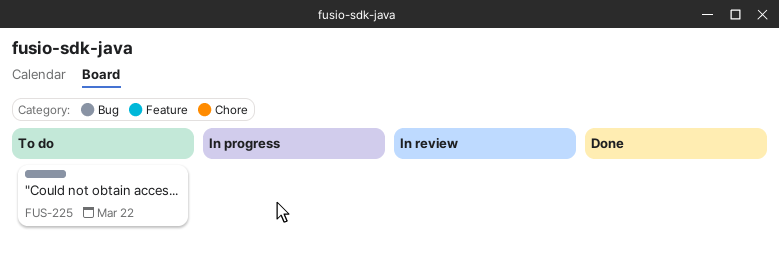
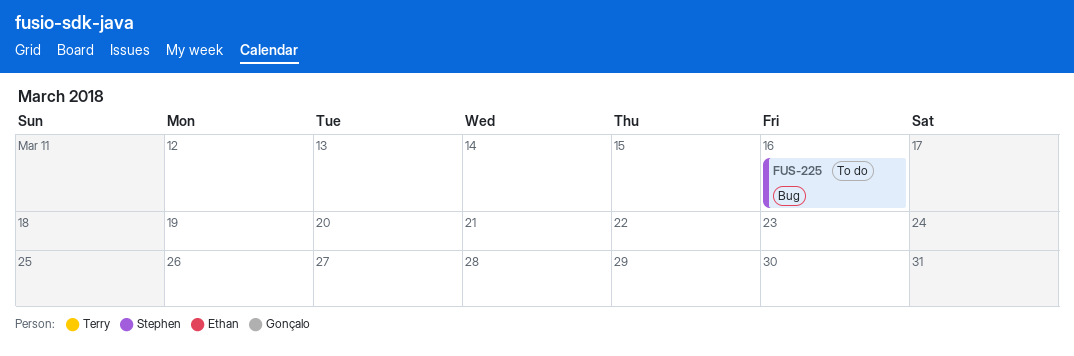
FUS-225, due: Mar 22 -> Mar 16

